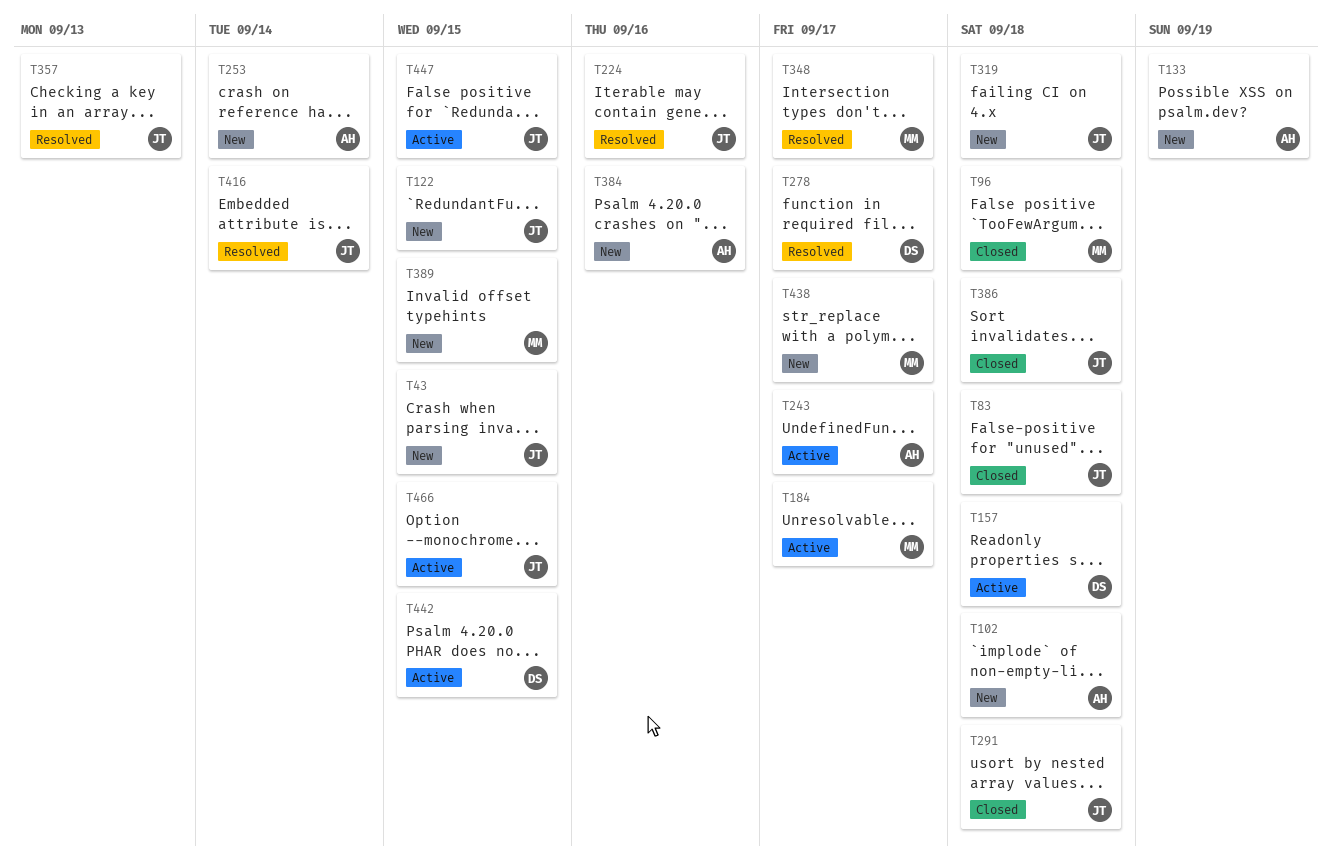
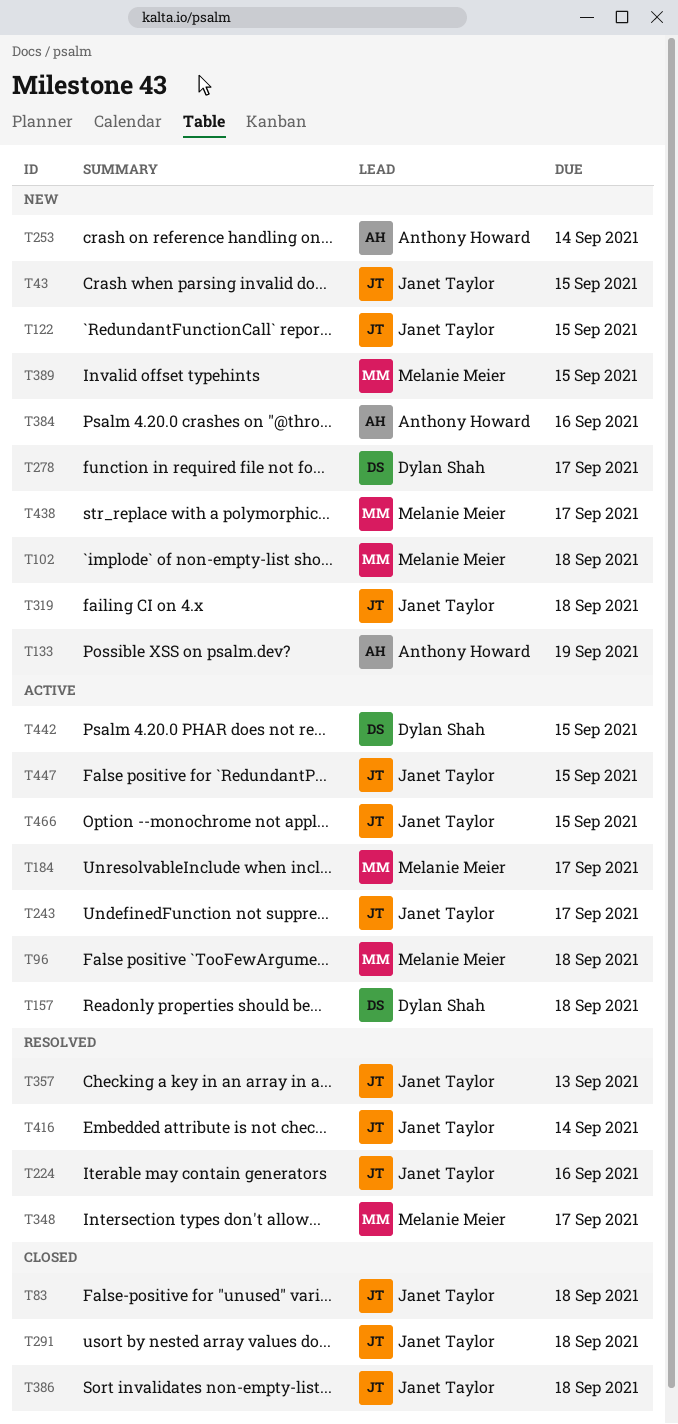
T96, status: Closed -> Active
T102, owner: Anthony Howard -> Melanie Meier
T243, owner: Anthony Howard -> Janet Taylor
T278, status: Resolved -> New

